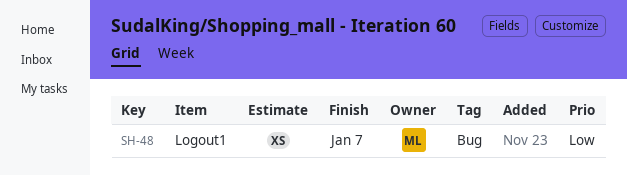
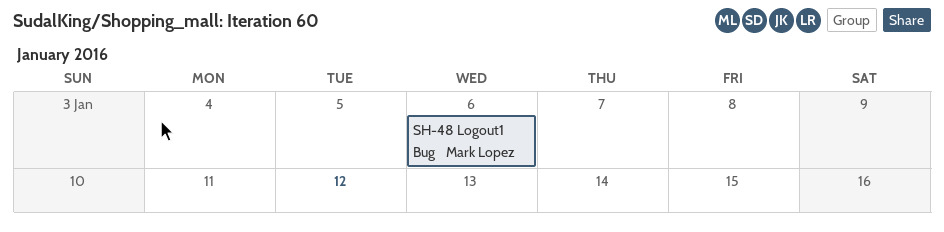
SH-48, due: Jan 7 -> Jan 6

